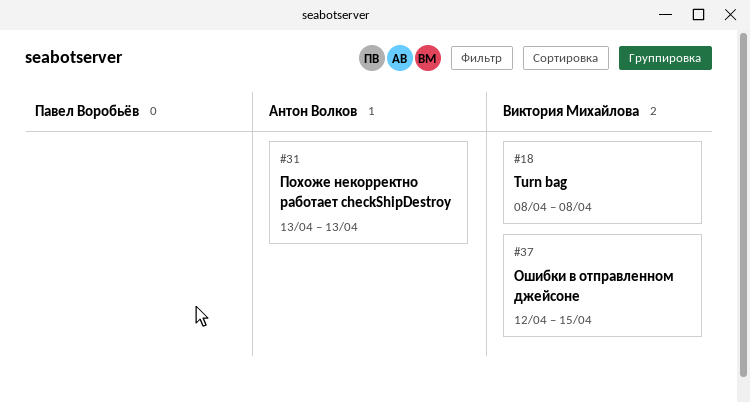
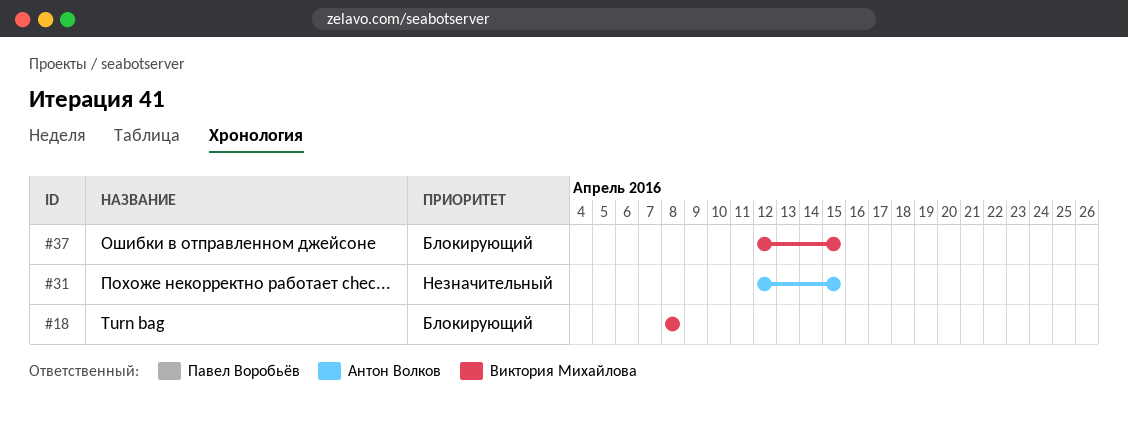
#31, start: Apr 13 -> Apr 12
#31, due: Apr 13 -> Apr 15

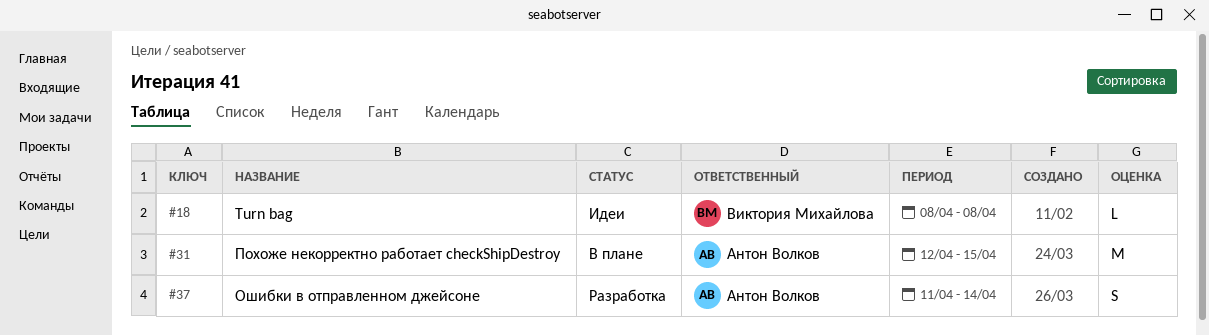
#37, owner: Виктория Михайлова -> Антон Волков
#37, start: Apr 12 -> Apr 11
#37, due: Apr 15 -> Apr 14

